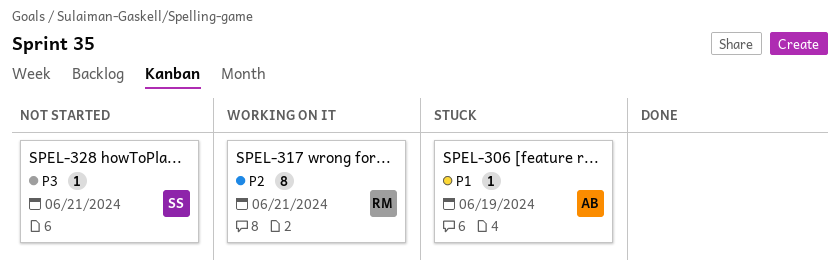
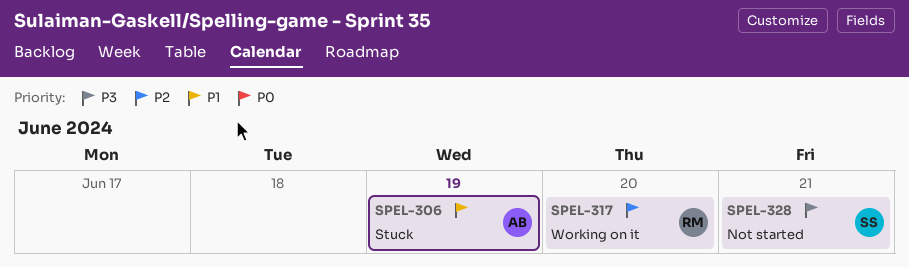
SPEL-317, due: Jun 21 -> Jun 20

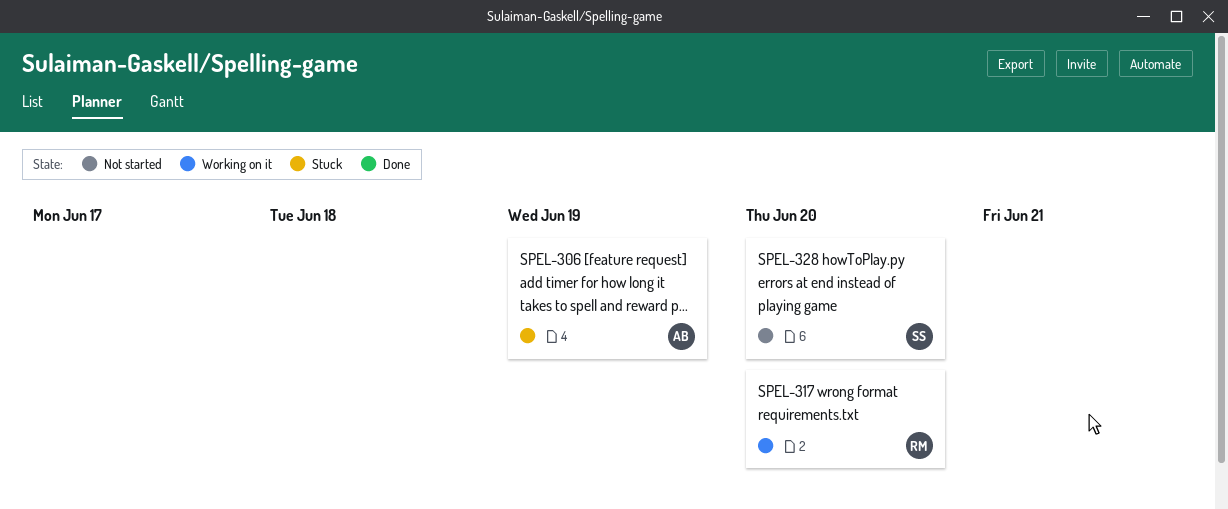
SPEL-328, due: Jun 21 -> Jun 20

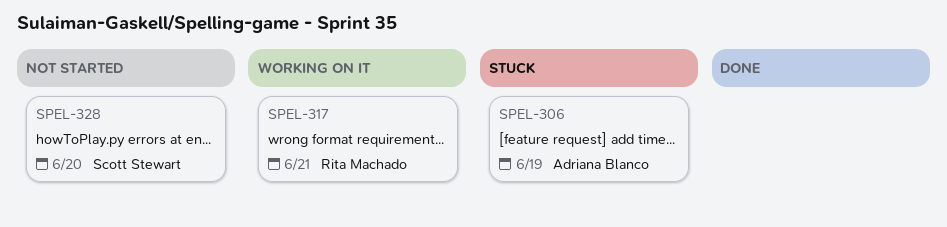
SPEL-317, due: Jun 20 -> Jun 21

